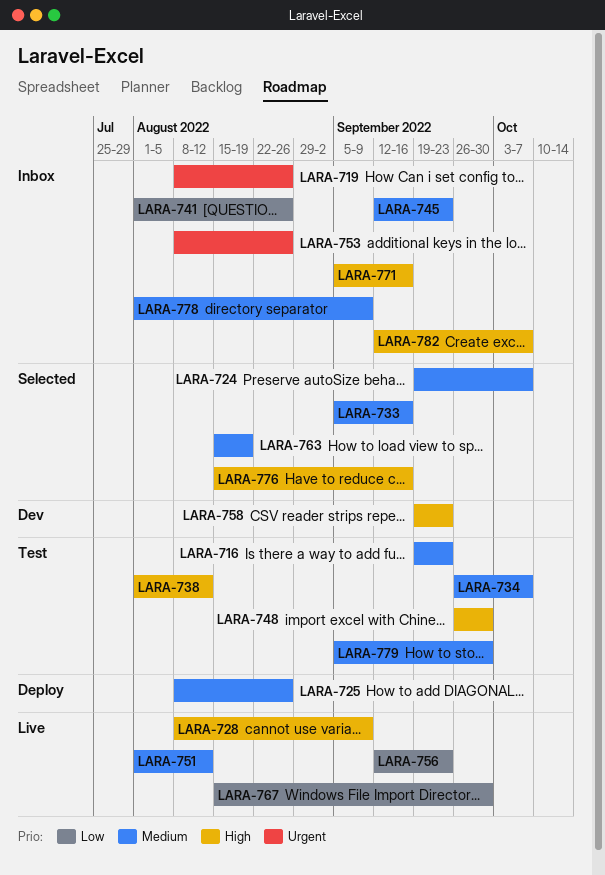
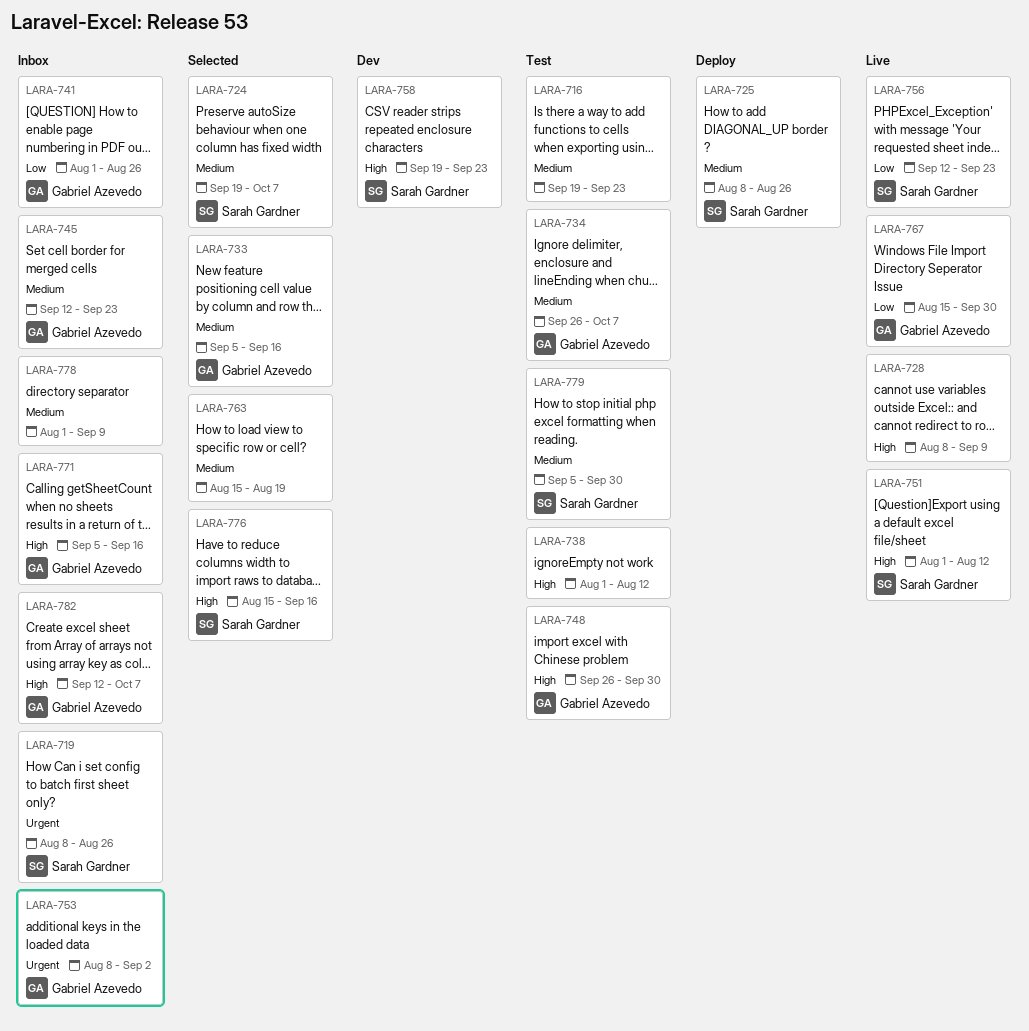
LARA-751, priority: Medium -> High
LARA-753, due: Aug 26 -> Sep 2

